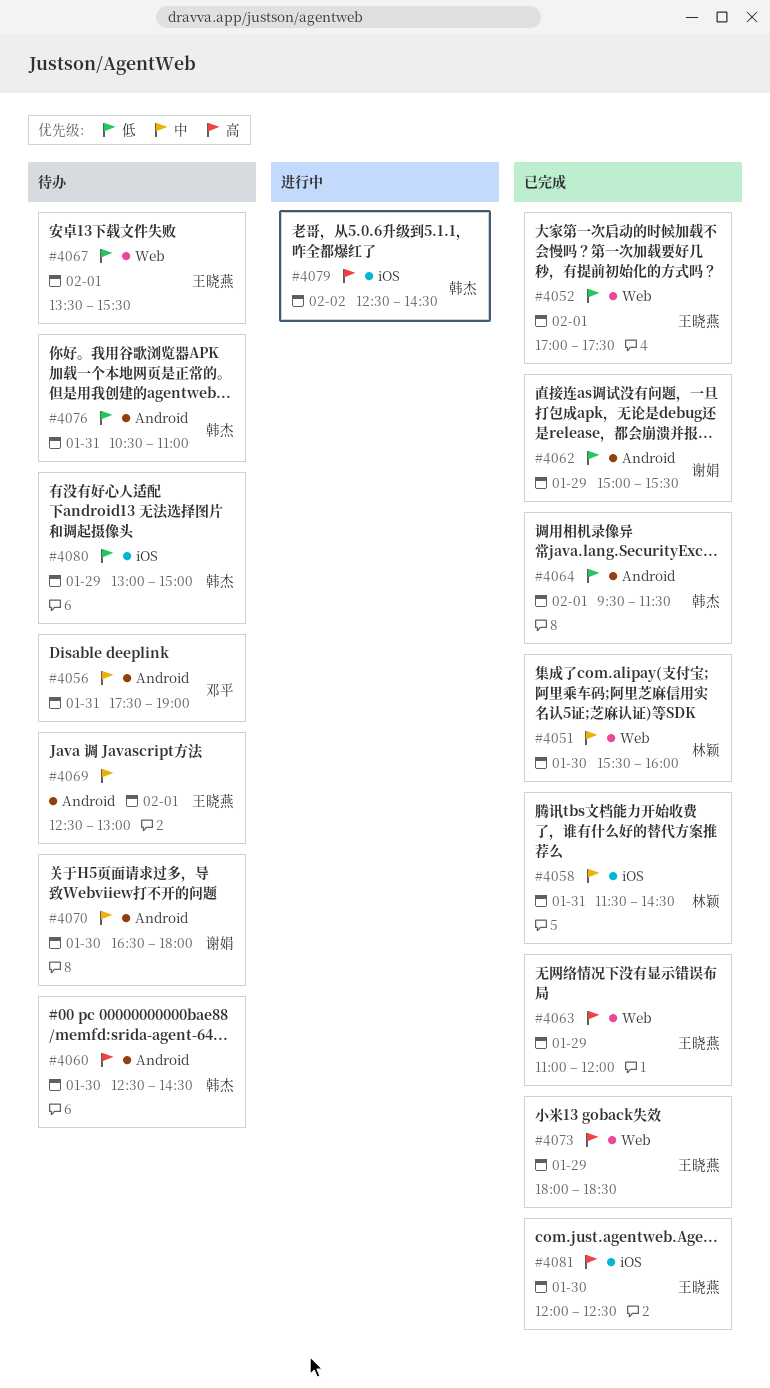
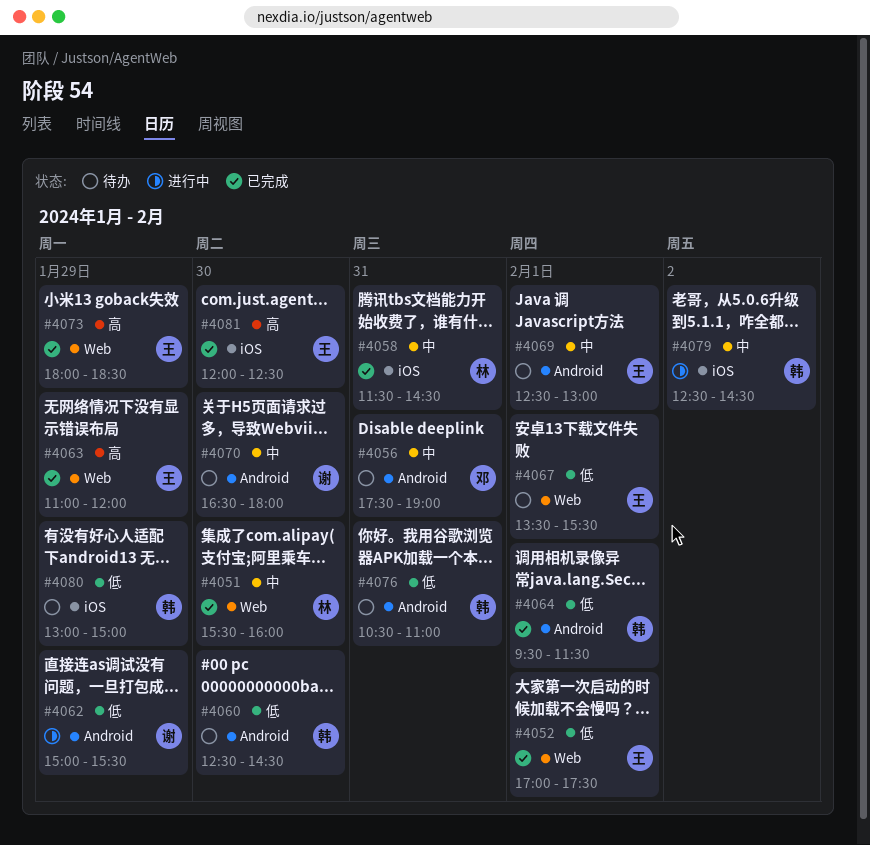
#4060, priority: 高 -> 低
#4062, status: 已完成 -> 进行中
#4079, priority: 高 -> 中

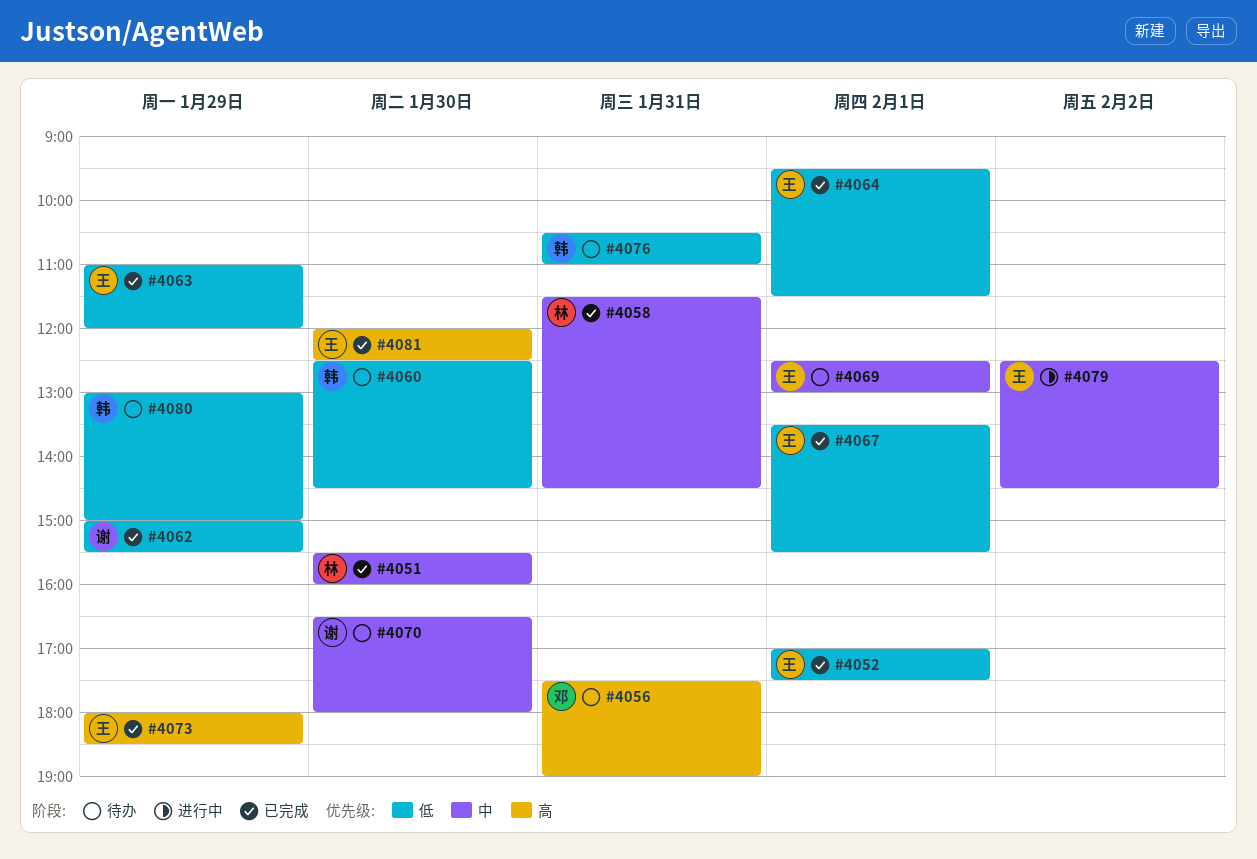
#4056, priority: 中 -> 高
#4062, status: 进行中 -> 已完成
#4063, priority: 高 -> 低
#4064, owner: 韩 -> 王
#4067, status: 待办 -> 已完成
#4079, owner: 韩 -> 王

